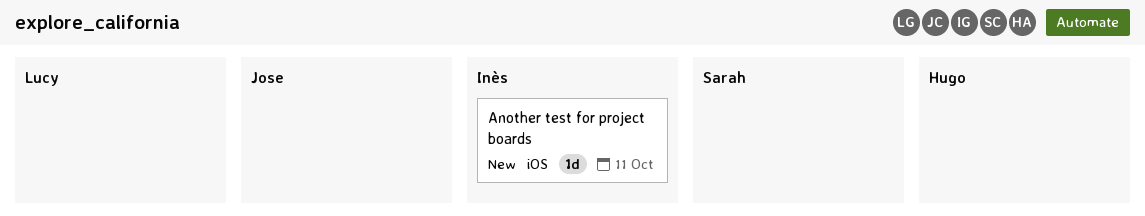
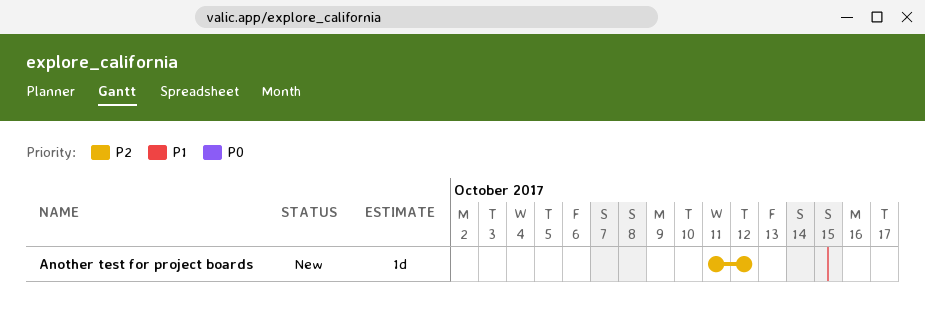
Another test for project boards, due: Oct 11 -> Oct 12

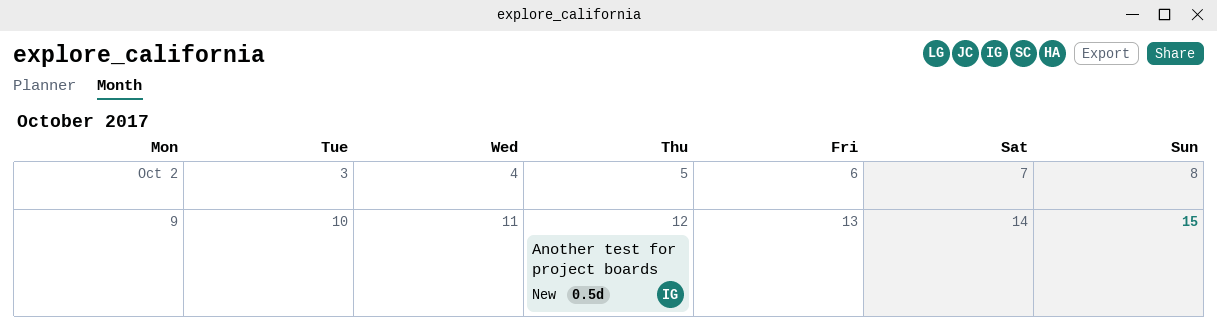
Another test for project boards, estimate: 1d -> 0.5d

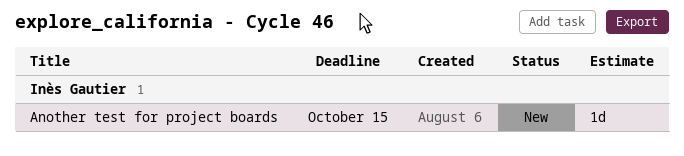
Another test for project boards, estimate: 0.5d -> 1d
Another test for project boards, due: Oct 12 -> Oct 15

